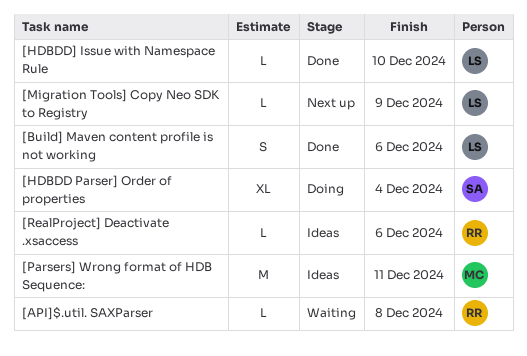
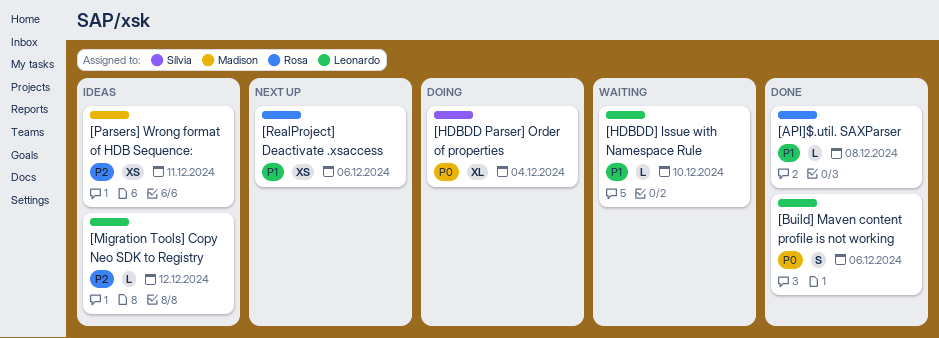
[API]$.util. SAXParser, status: Waiting -> Done
[HDBDD] Issue with Namespace Rule, status: Done -> Waiting
[Migration Tools] Copy Neo SDK to Registry, status: Next up -> Ideas
[Migration Tools] Copy Neo SDK to Registry, due: Dec 9 -> Dec 12
[Parsers] Wrong format of HDB Sequence:, estimate: M -> XS
[RealProject] Deactivate .xsaccess, status: Ideas -> Next up
[RealProject] Deactivate .xsaccess, estimate: L -> XS

